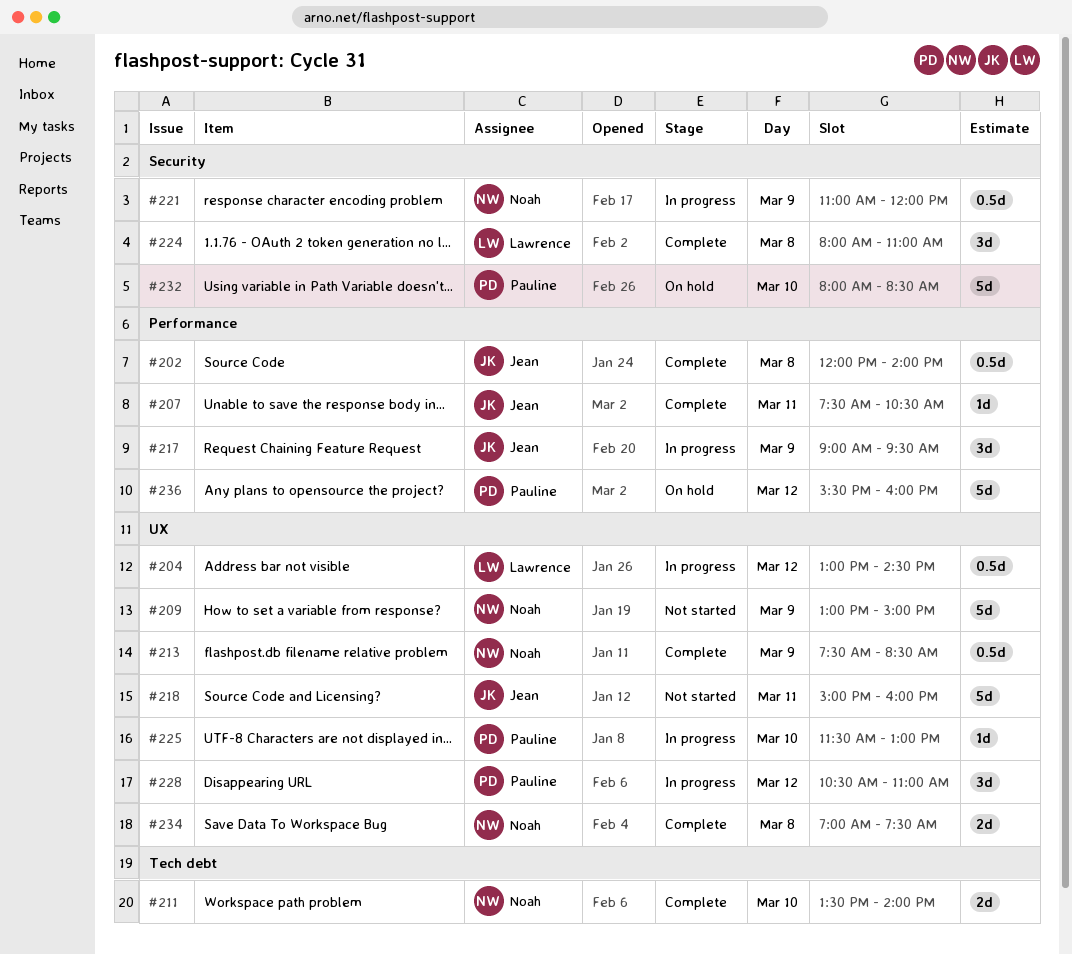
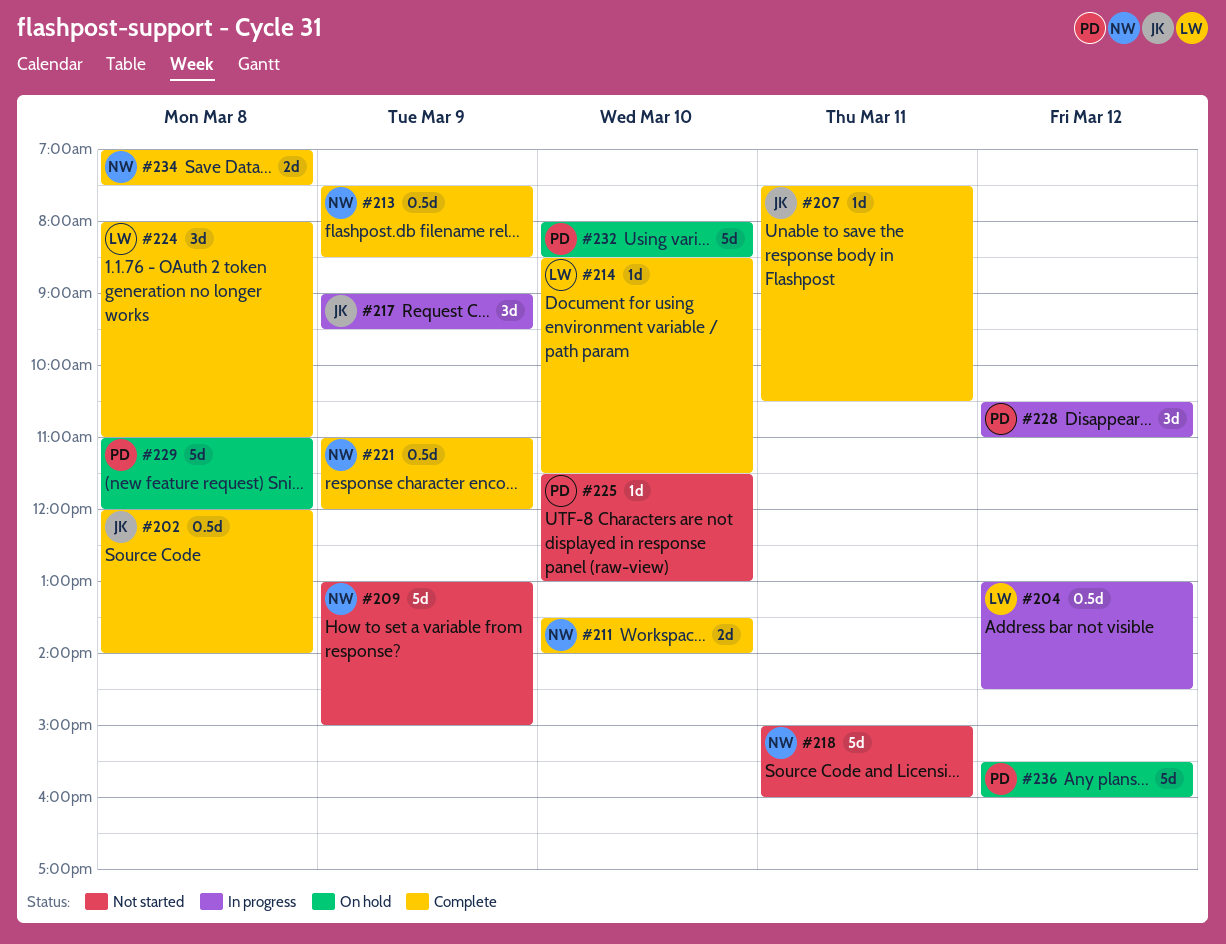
#214: none -> present
#218, owner: Jean -> Noah
#221, status: In progress -> Complete
#225, status: In progress -> Not started
#229: none -> present

